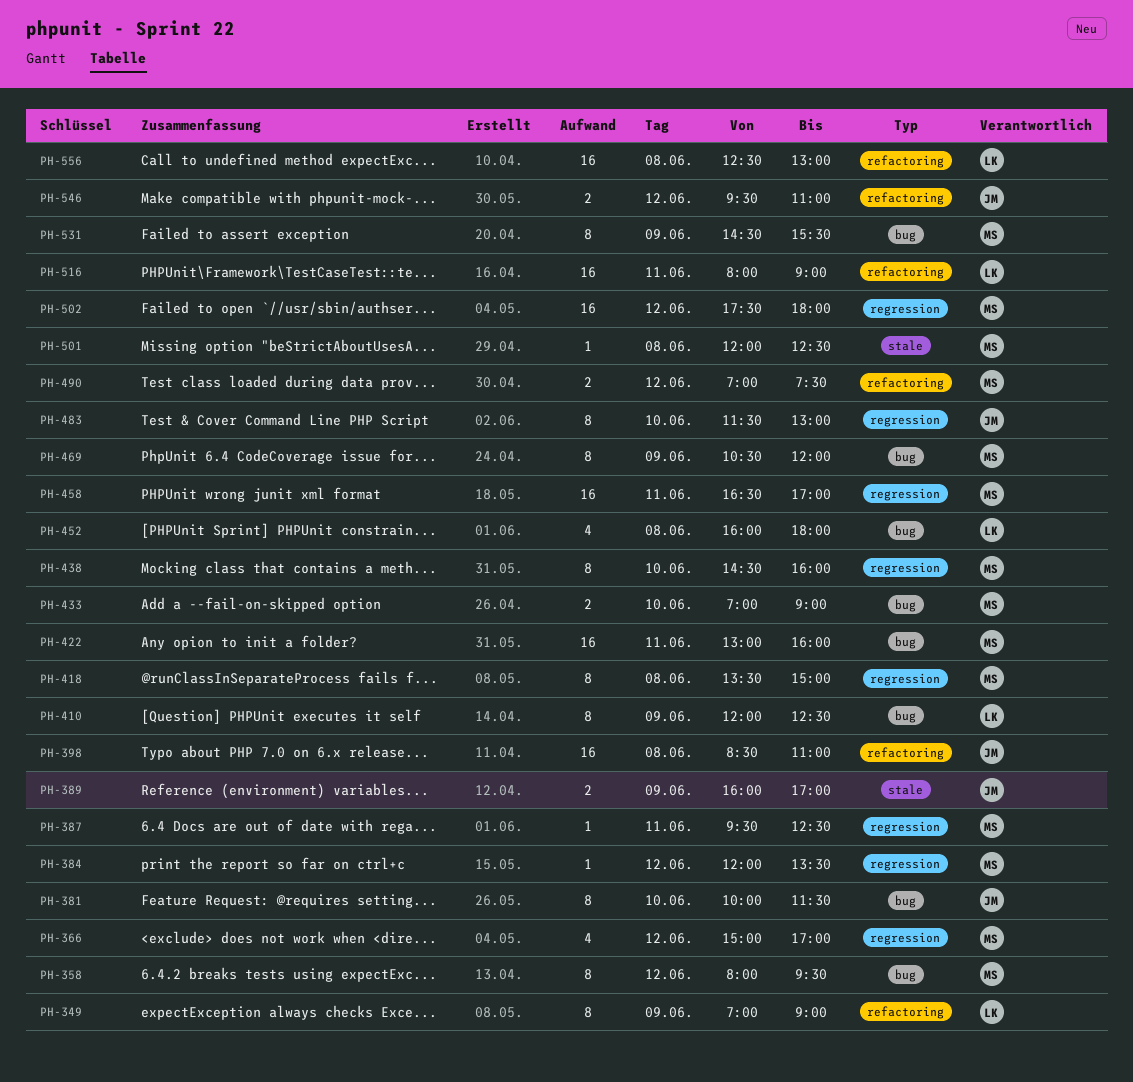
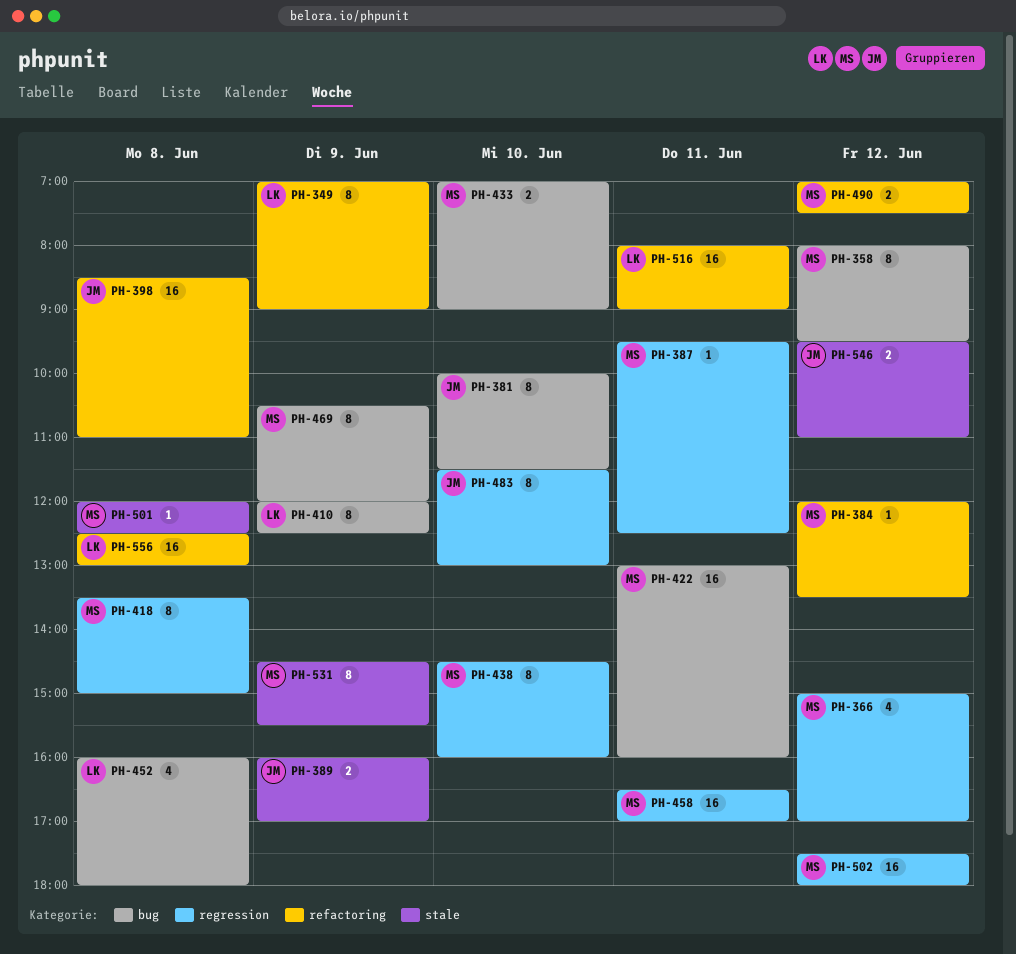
PH-384, label: regression -> refactoring
PH-531, label: bug -> stale
PH-546, label: refactoring -> stale

